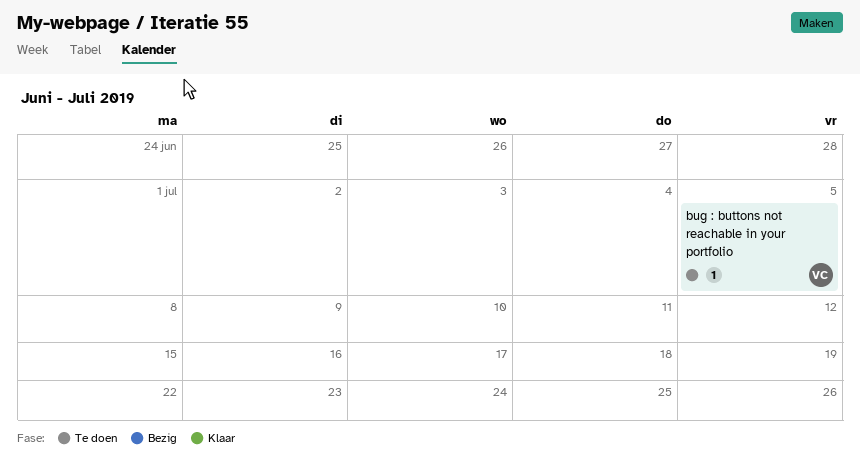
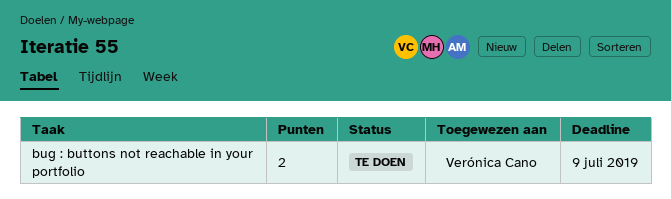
bug : buttons not reachable in your portfolio, estimate: 1 -> 2
bug : buttons not reachable in your portfolio, due: Jul 5 -> Jul 9

